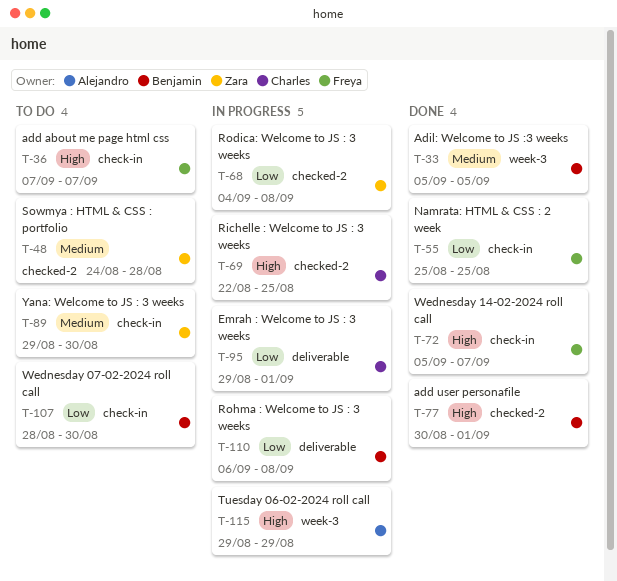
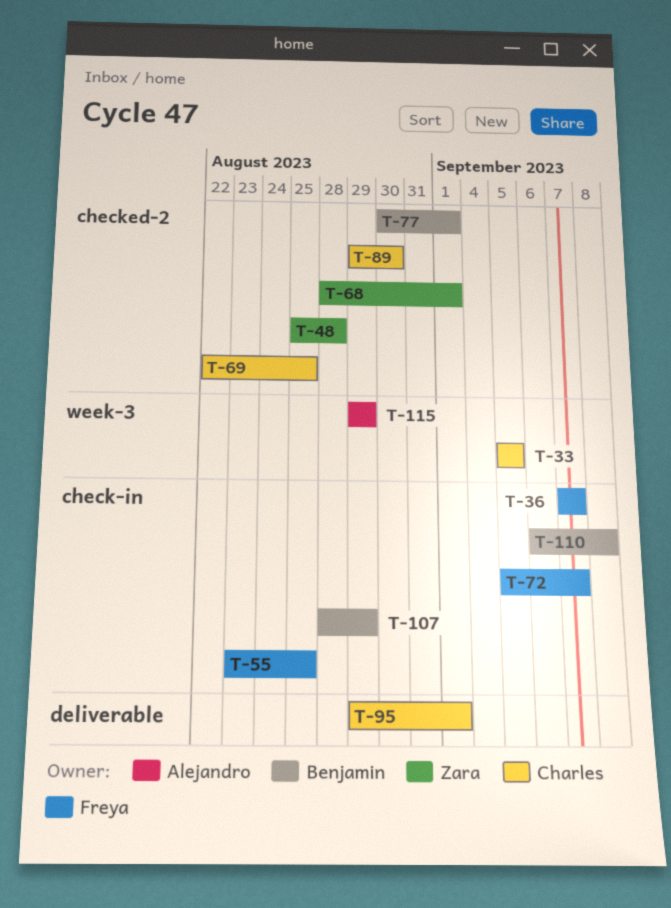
T-33, owner: Benjamin -> Charles
T-48, start: Aug 24 -> Aug 25
T-55, start: Aug 25 -> Aug 23
T-68, start: Sep 4 -> Aug 28
T-68, due: Sep 8 -> Sep 1
T-89, owner: Zara -> Charles
T-89, label: check-in -> checked-2
T-107, due: Aug 30 -> Aug 29
T-110, label: deliverable -> check-in

